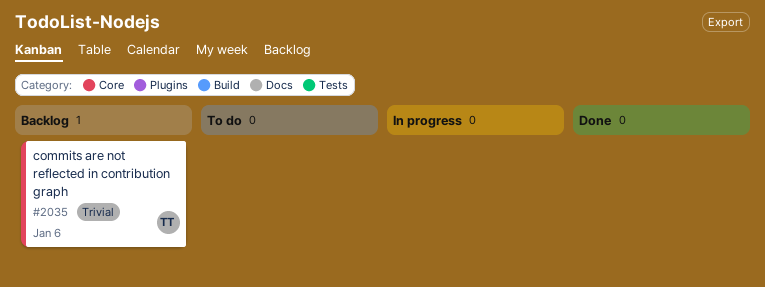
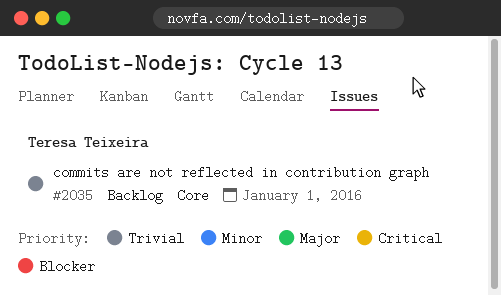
#2035, due: Jan 6 -> Jan 1

